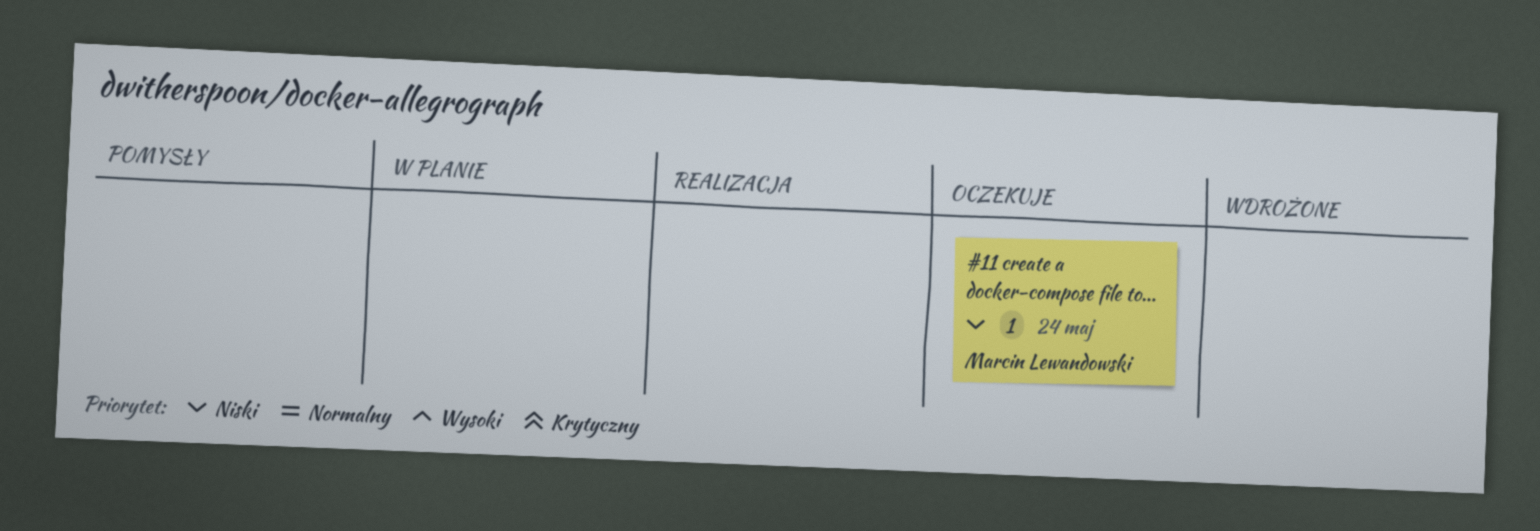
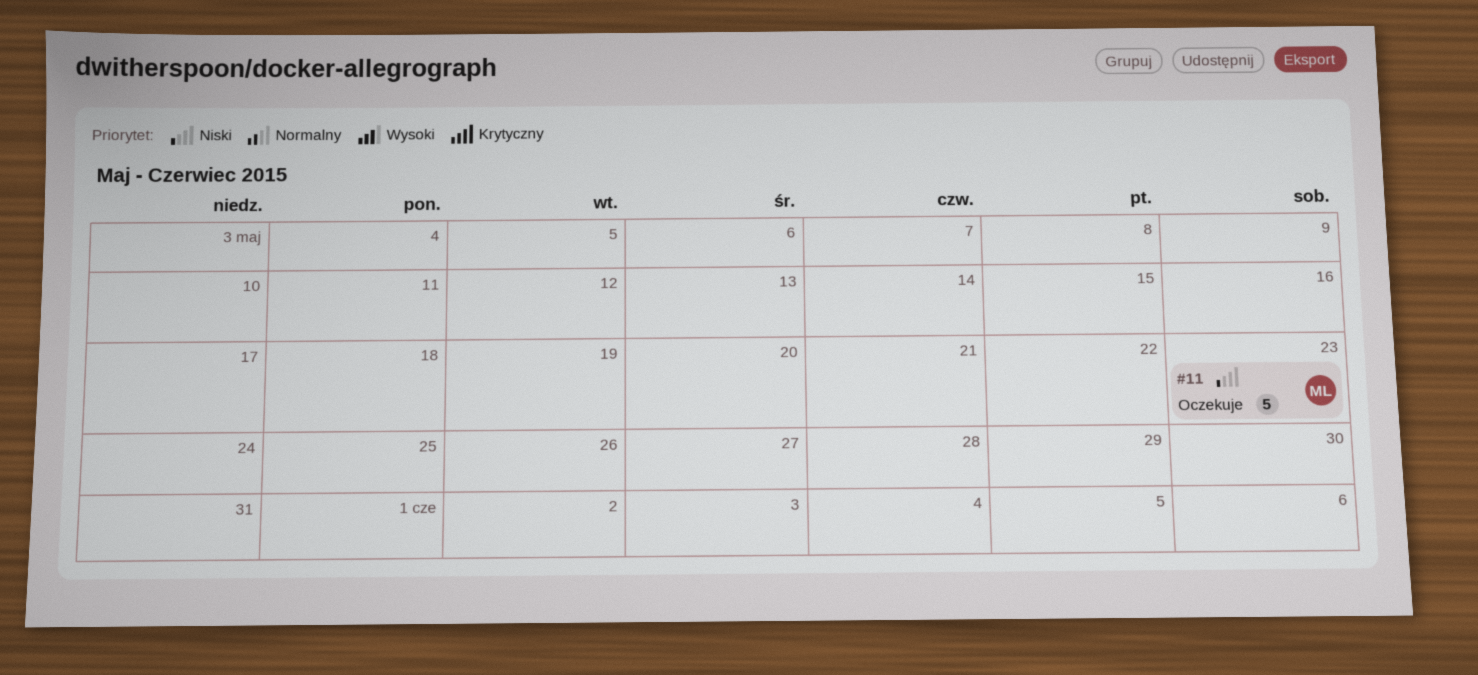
#11, estimate: 1 -> 5
#11, due: May 24 -> May 23

